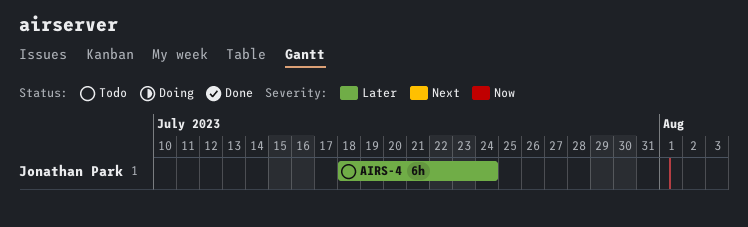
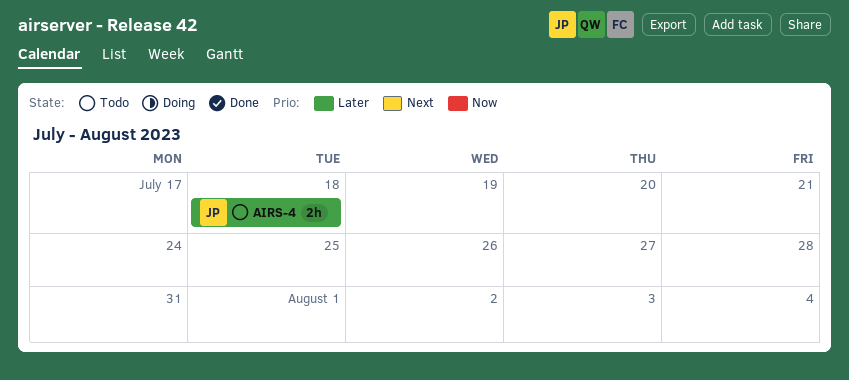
AIRS-4, estimate: 6h -> 2h
AIRS-4, due: Jul 24 -> Jul 18

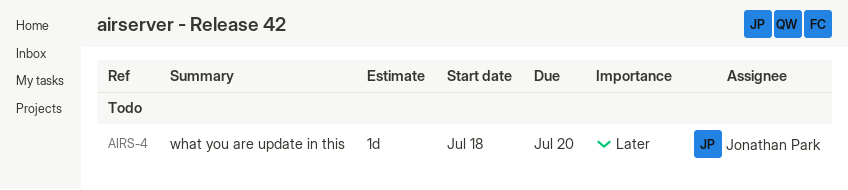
AIRS-4, estimate: 2h -> 1d
AIRS-4, due: Jul 18 -> Jul 20

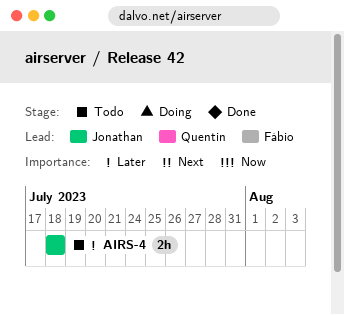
AIRS-4, estimate: 1d -> 2h
AIRS-4, due: Jul 20 -> Jul 18

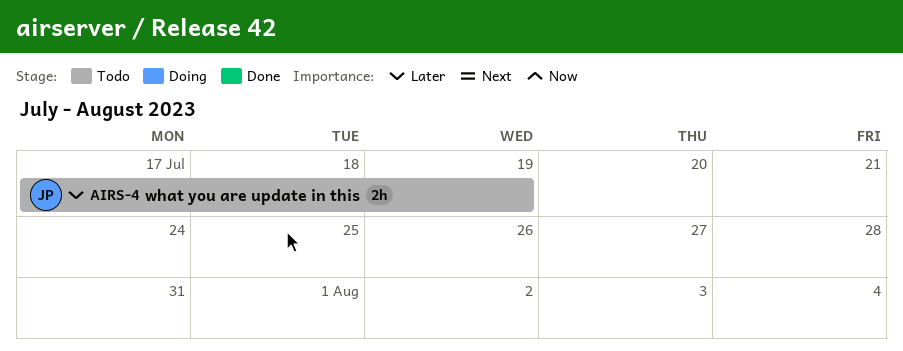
AIRS-4, start: Jul 18 -> Jul 17
AIRS-4, due: Jul 18 -> Jul 19

